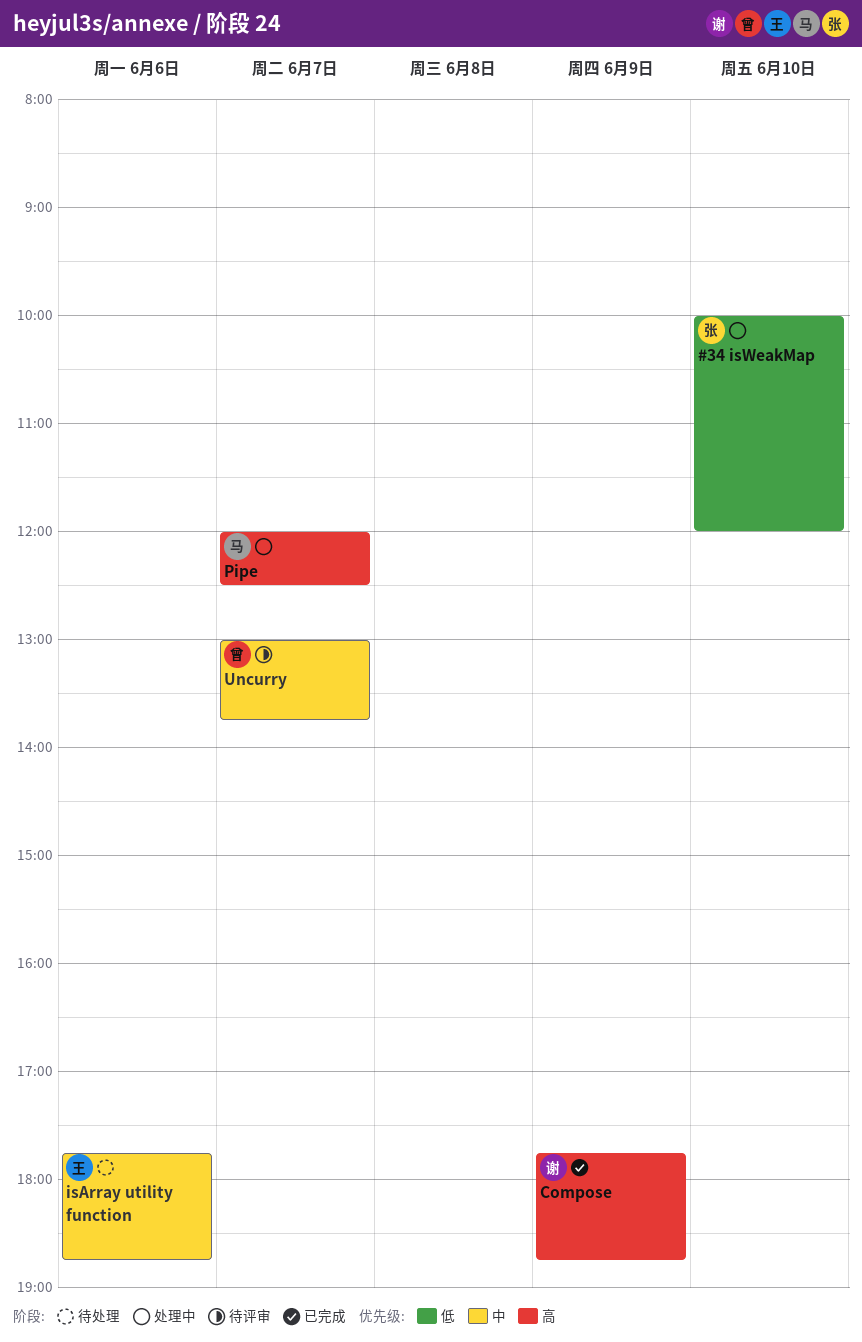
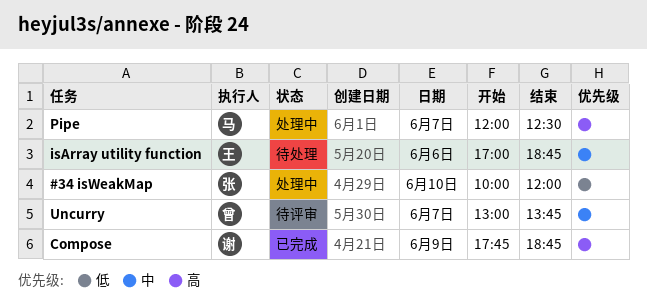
isArray utility function, begins: 17:45 -> 17:00

